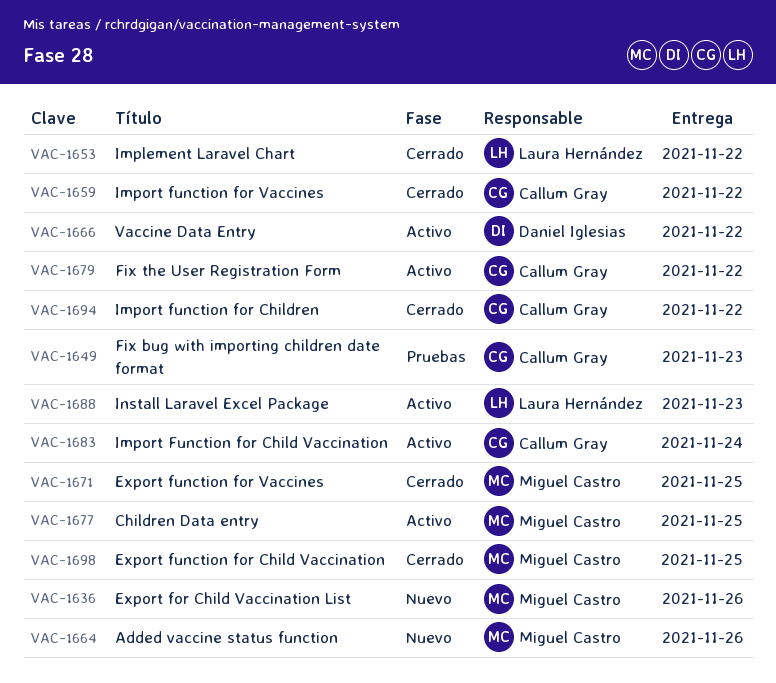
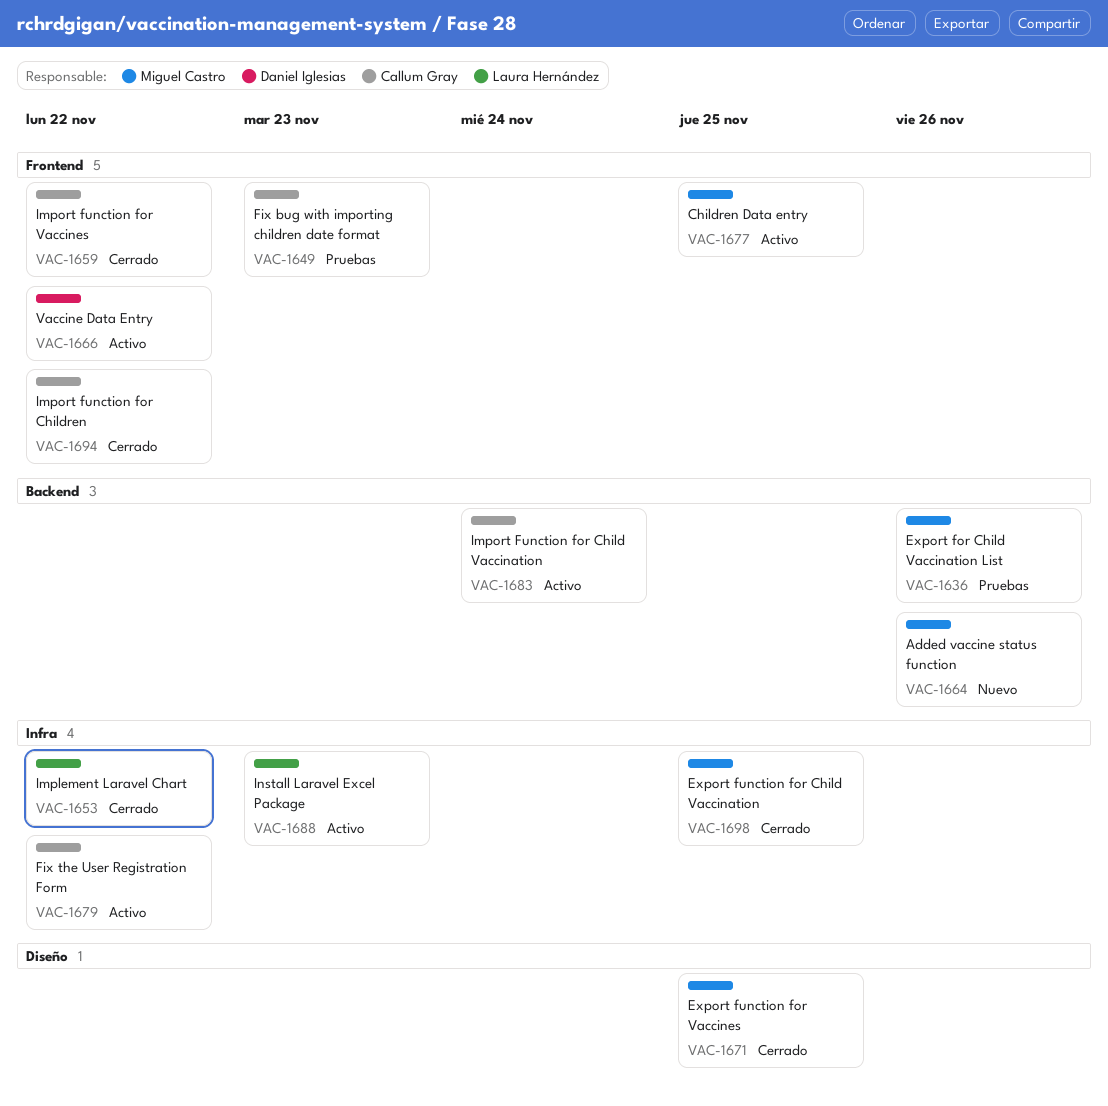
VAC-1636, status: Nuevo -> Pruebas

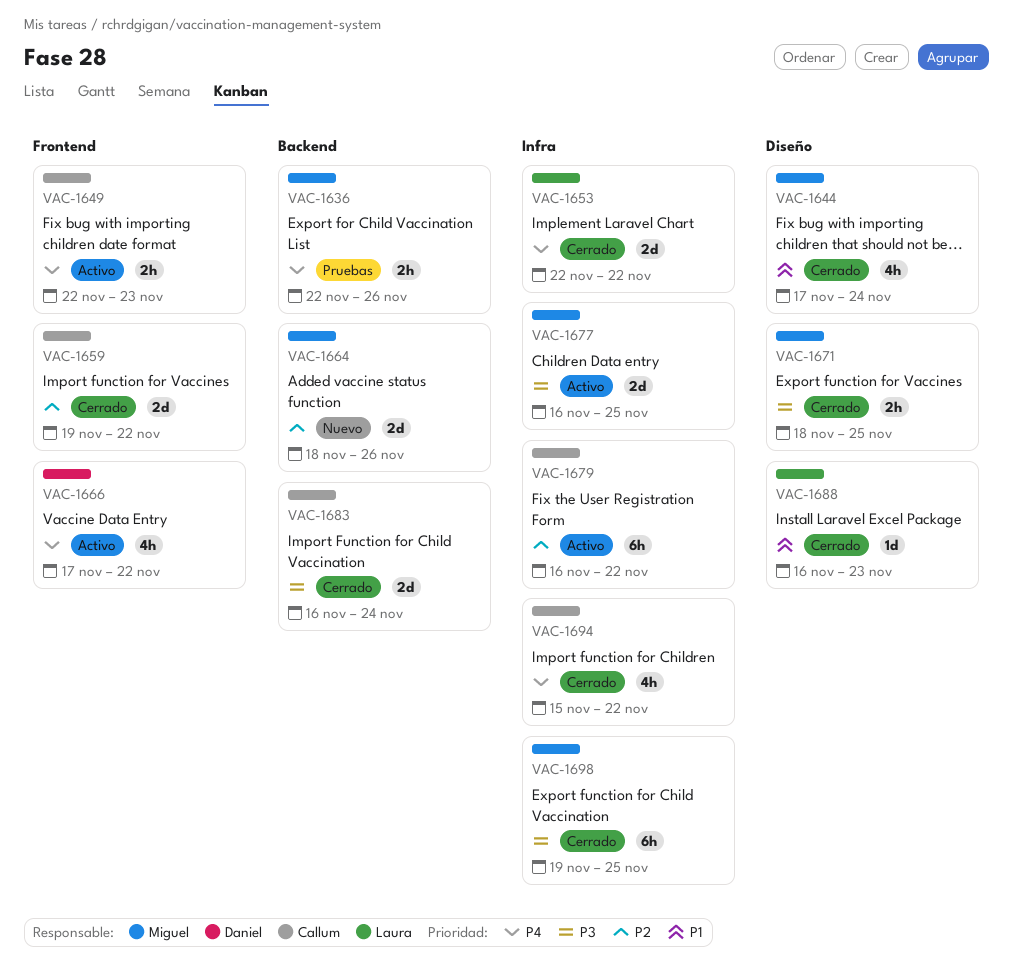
VAC-1644: none -> present
VAC-1649, status: Pruebas -> Activo
VAC-1677, label: Frontend -> Infra
VAC-1683, status: Activo -> Cerrado
VAC-1688, status: Activo -> Cerrado
VAC-1688, label: Infra -> Diseño
VAC-1694, label: Frontend -> Infra

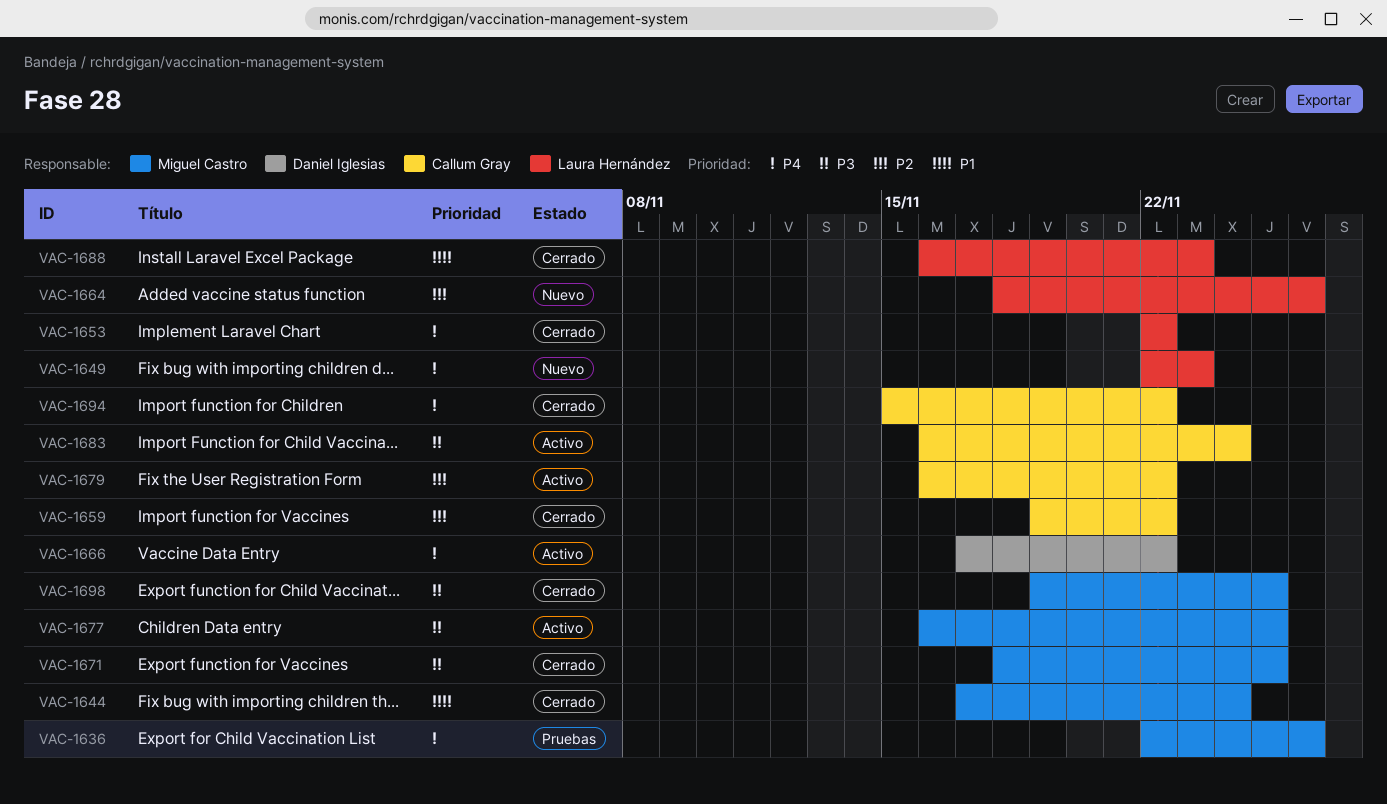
VAC-1649, status: Activo -> Nuevo
VAC-1649, owner: Callum Gray -> Laura Hernández
VAC-1664, owner: Miguel Castro -> Laura Hernández
VAC-1683, status: Cerrado -> Activo

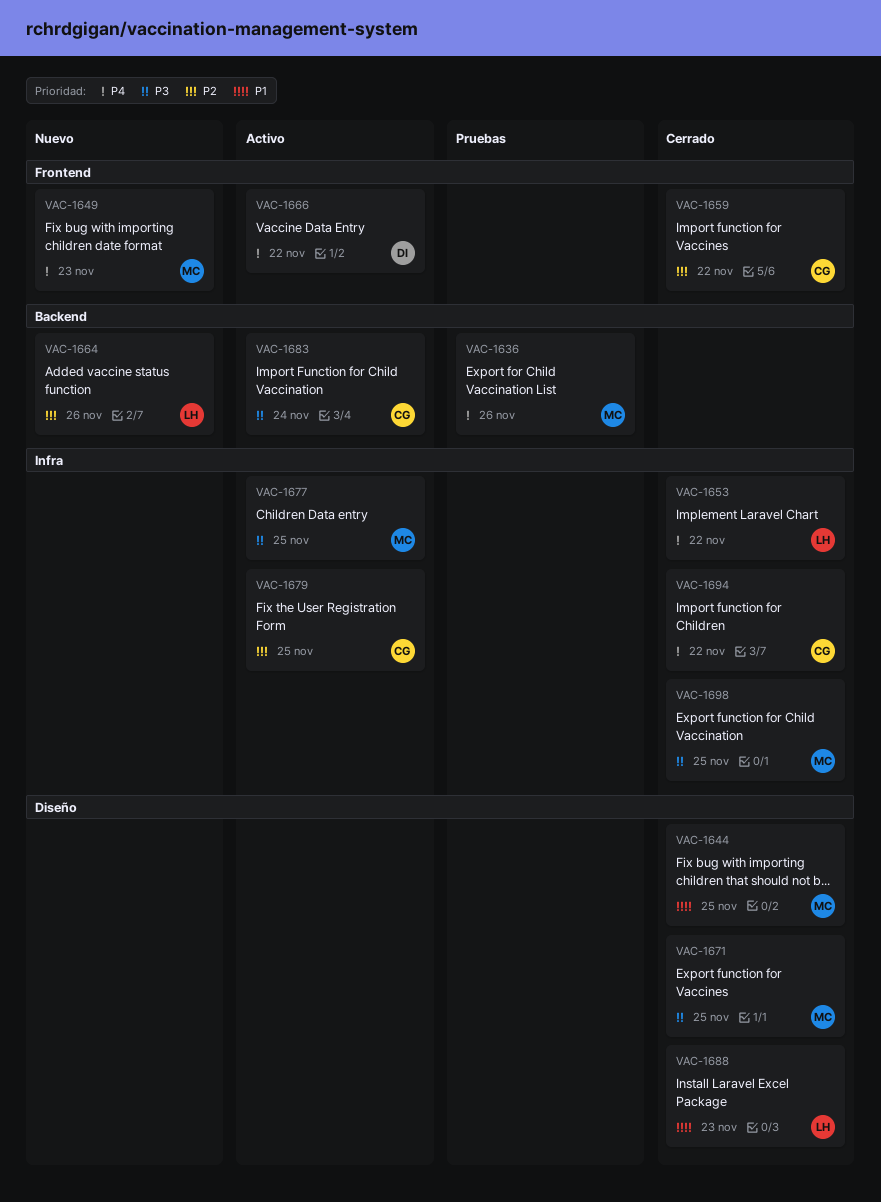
VAC-1644, due: Nov 24 -> Nov 25
VAC-1649, owner: Laura Hernández -> Miguel Castro
VAC-1679, due: Nov 22 -> Nov 25

